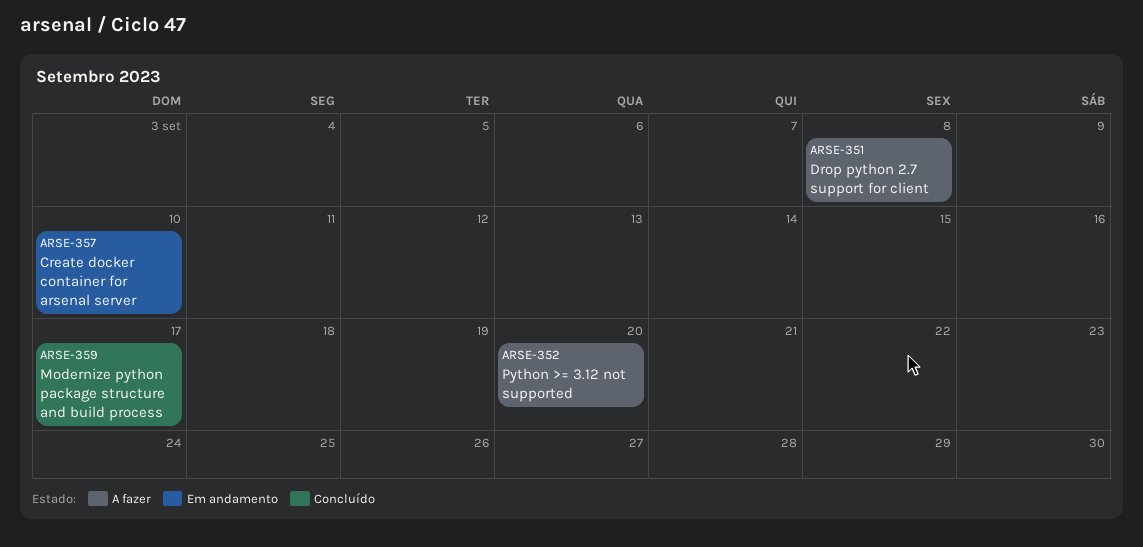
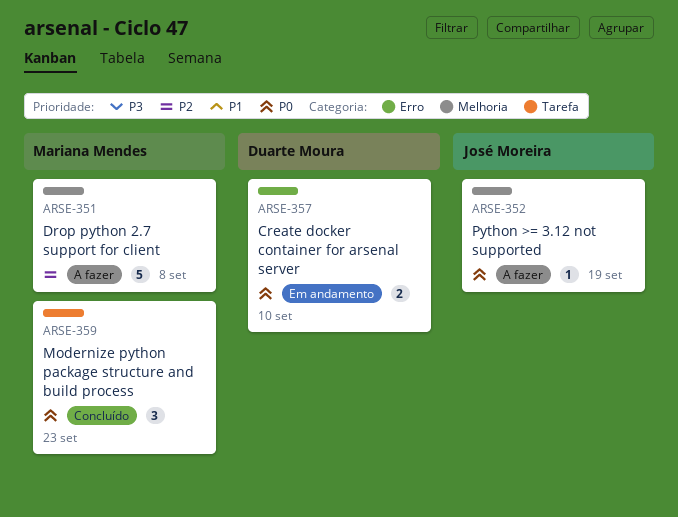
ARSE-352, due: Sep 20 -> Sep 19
ARSE-359, due: Sep 17 -> Sep 23

